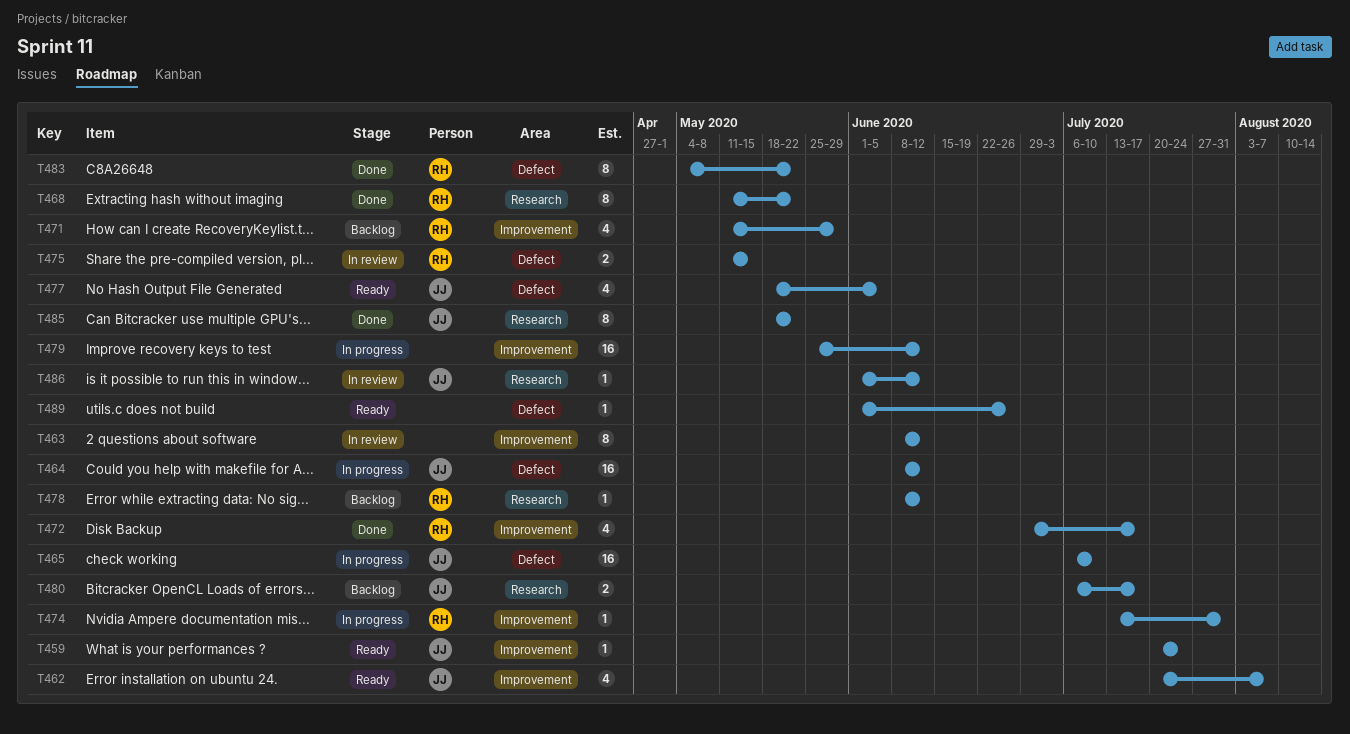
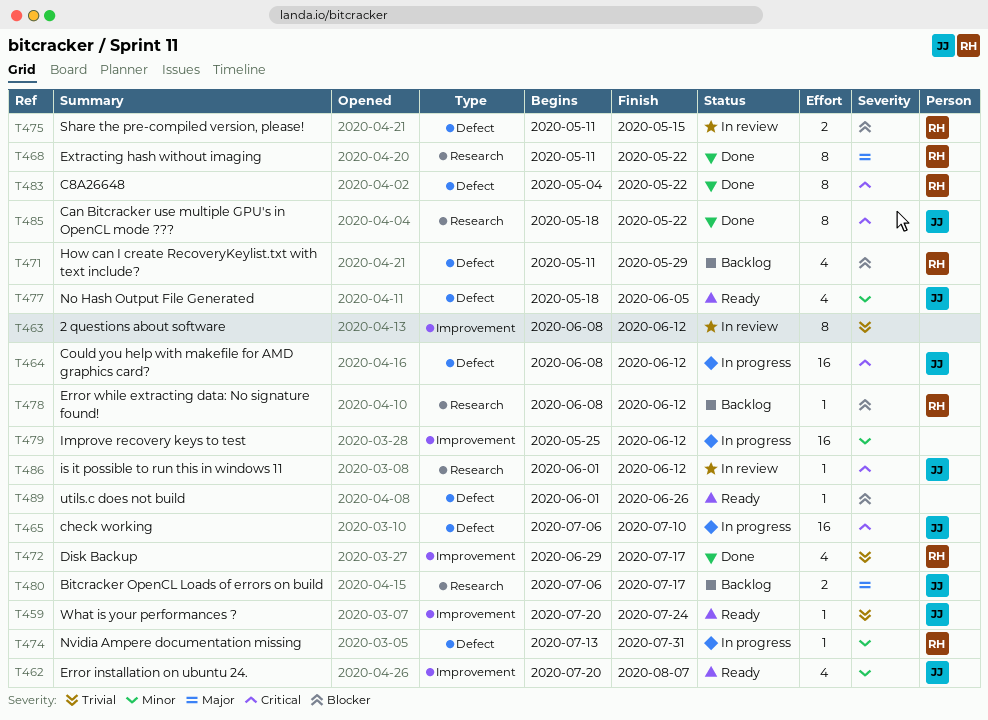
T471, label: Improvement -> Defect
T474, label: Improvement -> Defect

